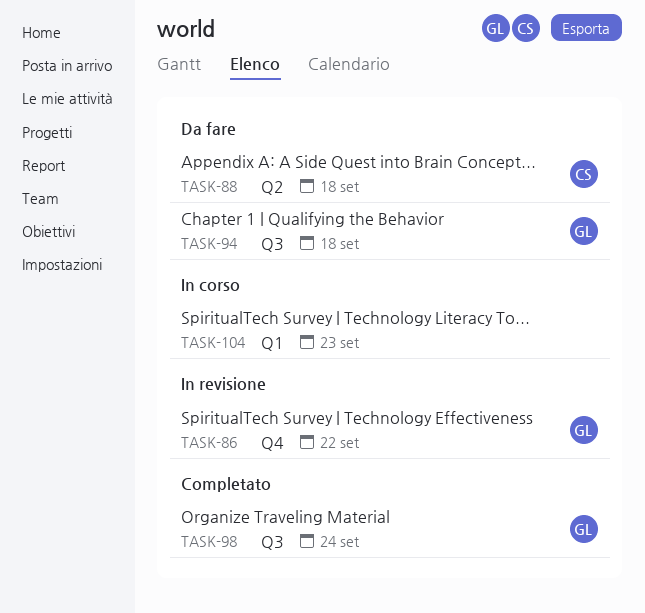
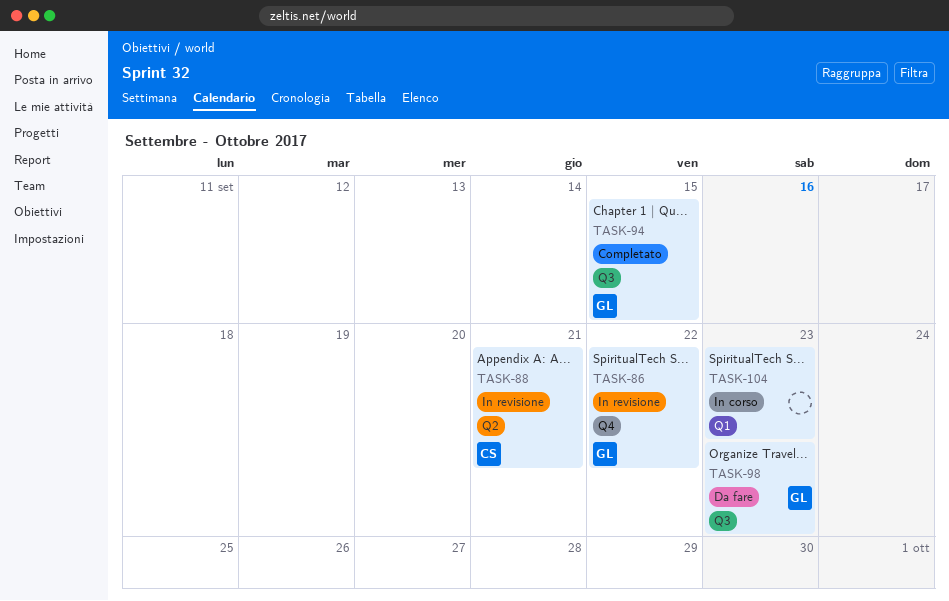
TASK-88, status: Da fare -> In revisione
TASK-88, due: Sep 18 -> Sep 21
TASK-94, status: Da fare -> Completato
TASK-94, due: Sep 18 -> Sep 15
TASK-98, status: Completato -> Da fare
TASK-98, due: Sep 24 -> Sep 23

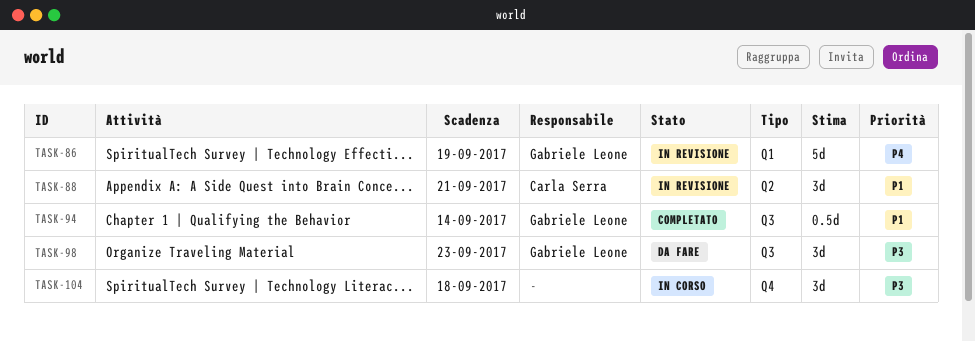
TASK-86, label: Q4 -> Q1
TASK-86, due: Sep 22 -> Sep 19
TASK-94, due: Sep 15 -> Sep 14
TASK-104, label: Q1 -> Q4
TASK-104, due: Sep 23 -> Sep 18

